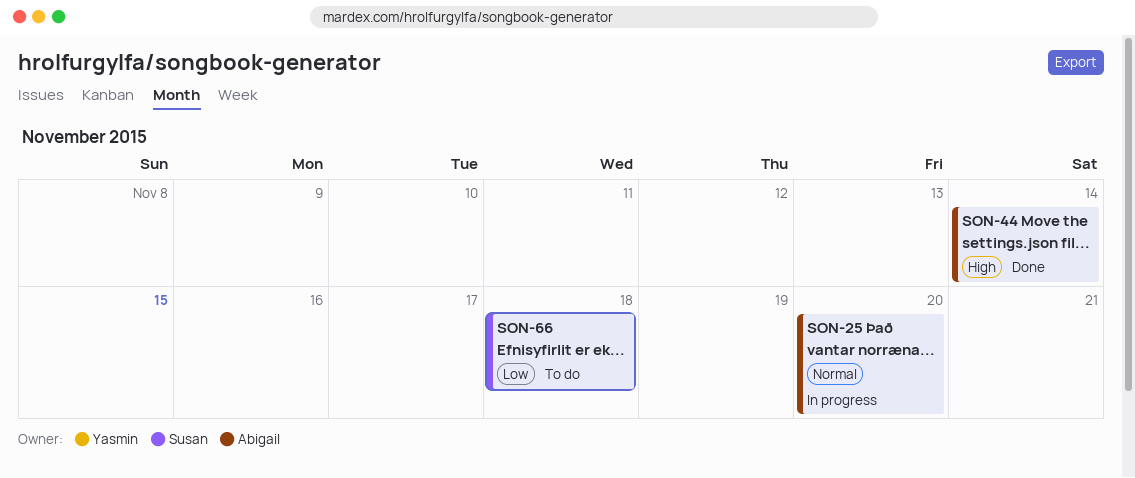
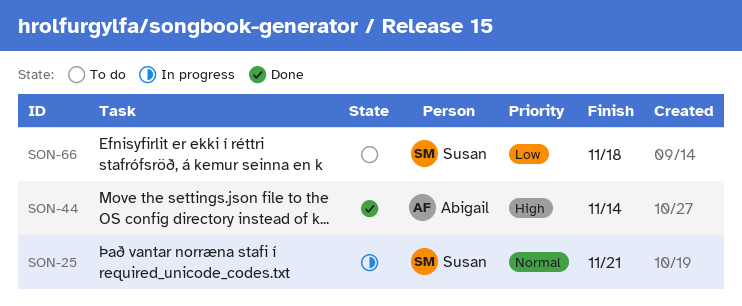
SON-25, owner: Abigail -> Susan
SON-25, due: Nov 20 -> Nov 21

